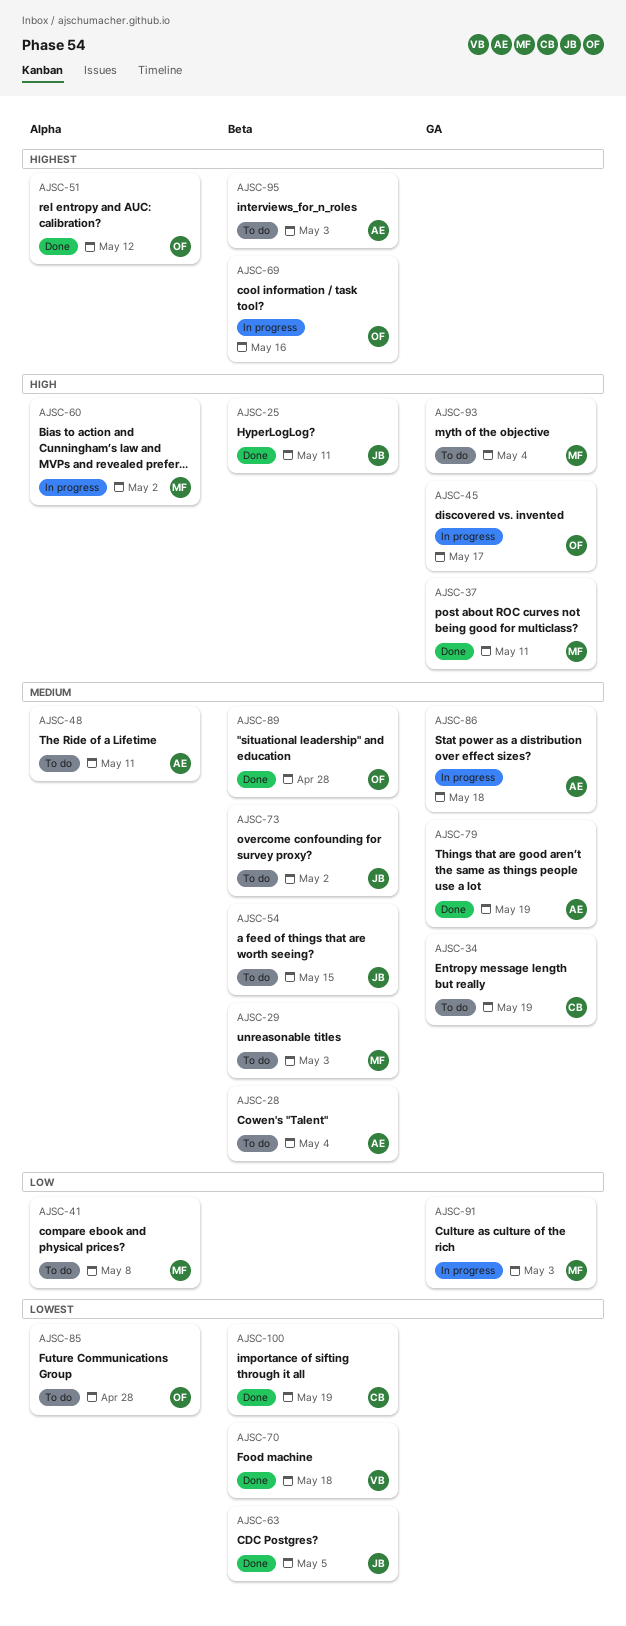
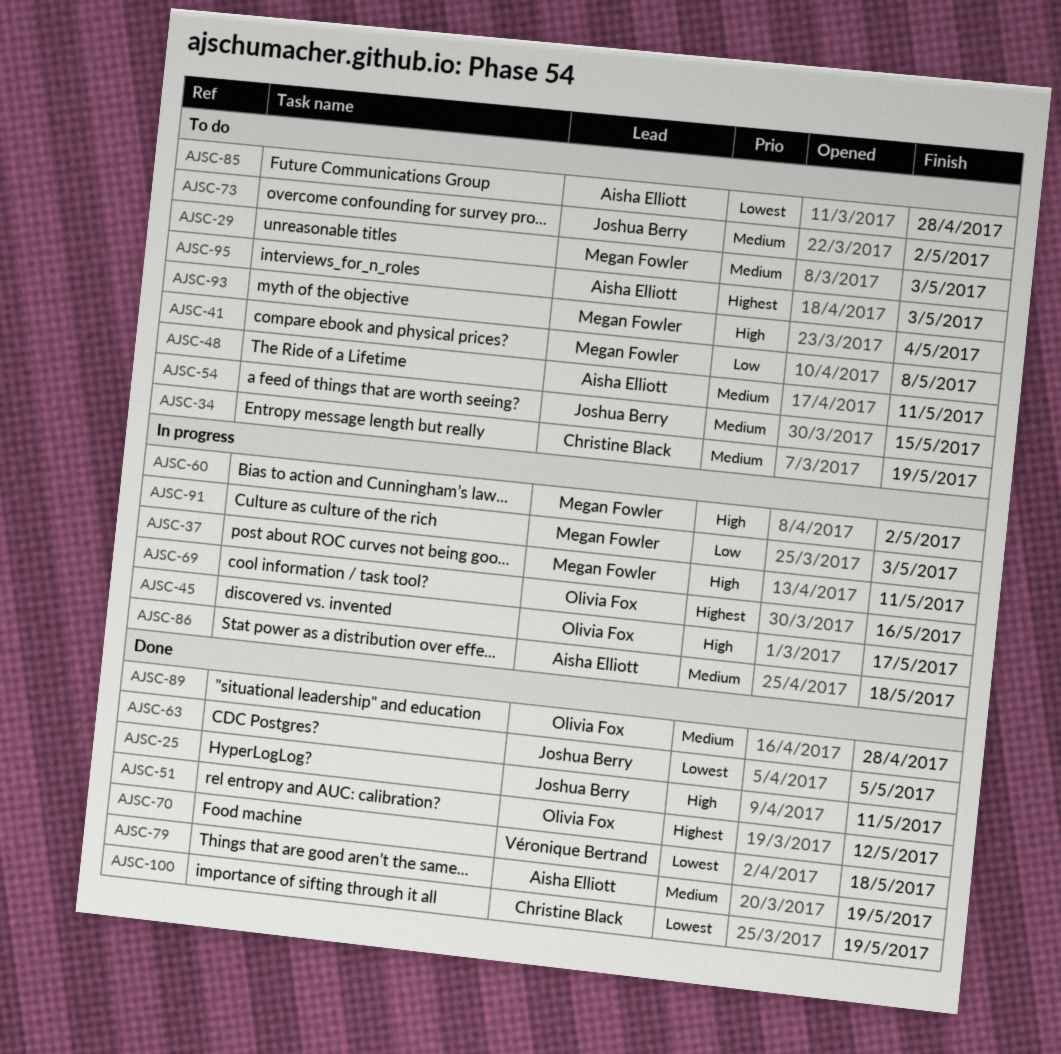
AJSC-28: present -> none
AJSC-37, status: Done -> In progress
AJSC-85, owner: Olivia Fox -> Aisha Elliott

